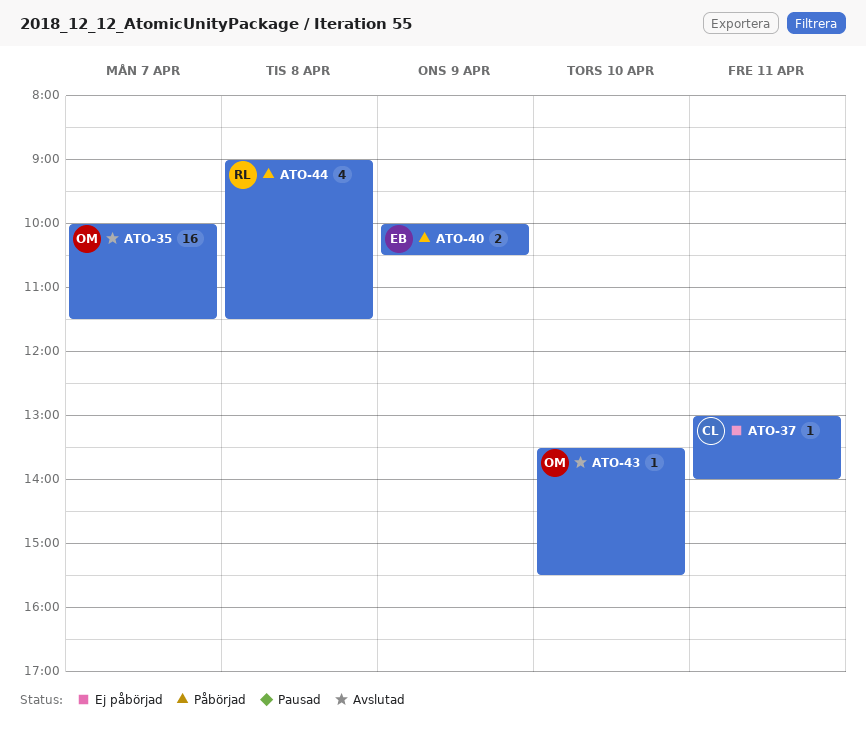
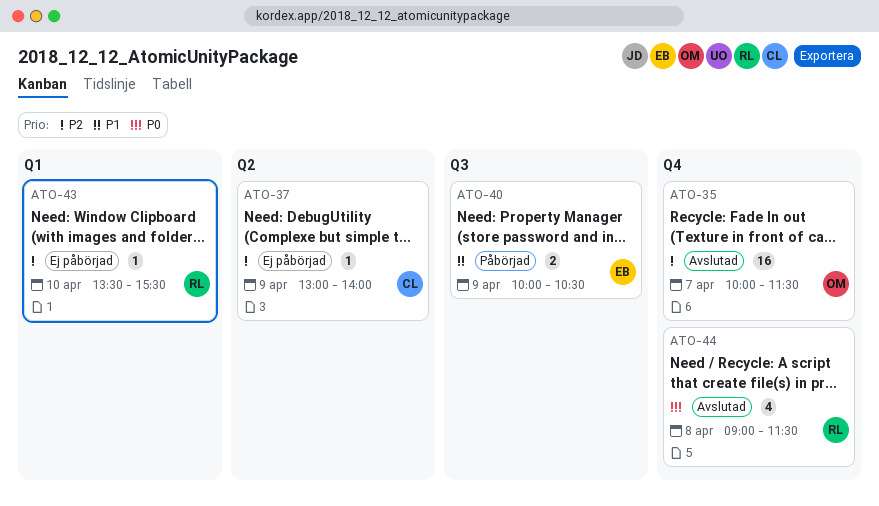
ATO-37, day: Apr 11 -> Apr 9
ATO-43, status: Avslutad -> Ej påbörjad
ATO-43, owner: OM -> RL
ATO-44, status: Påbörjad -> Avslutad

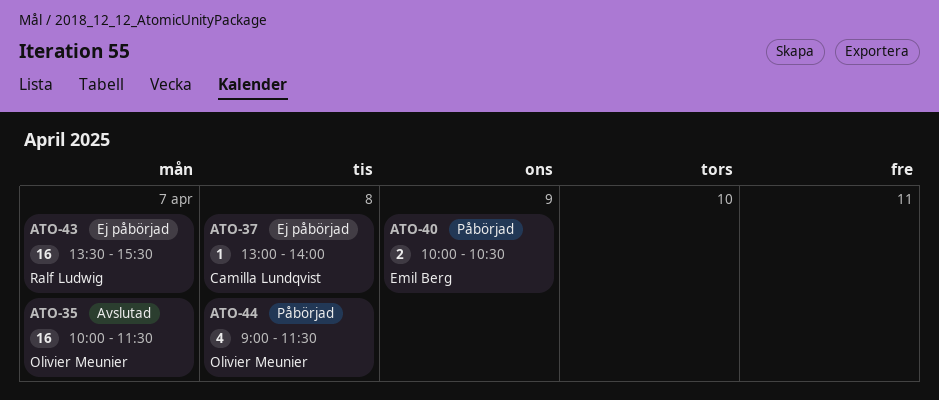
ATO-37, day: Apr 9 -> Apr 8
ATO-43, estimate: 1 -> 16
ATO-43, day: Apr 10 -> Apr 7
ATO-44, status: Avslutad -> Påbörjad
ATO-44, owner: Ralf Ludwig -> Olivier Meunier

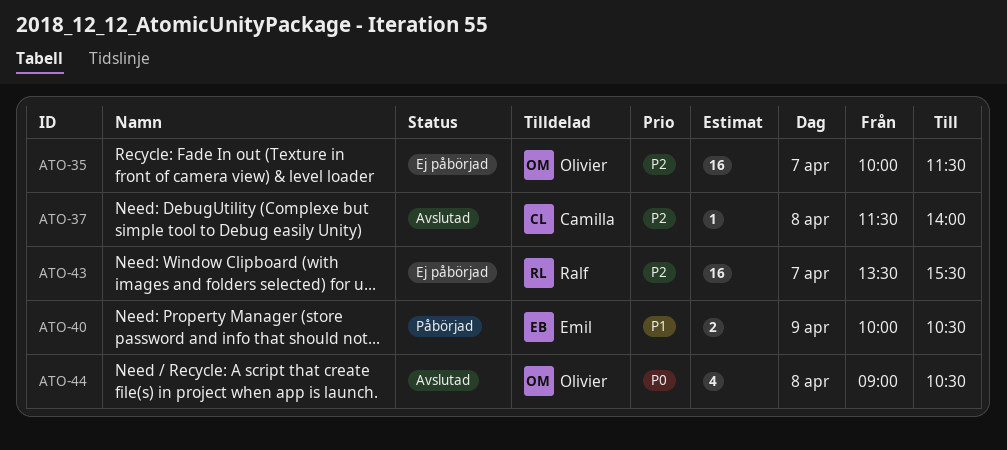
ATO-35, status: Avslutad -> Ej påbörjad
ATO-37, status: Ej påbörjad -> Avslutad
ATO-37, begins: 13:00 -> 11:30
ATO-44, status: Påbörjad -> Avslutad
ATO-44, ends: 11:30 -> 10:30

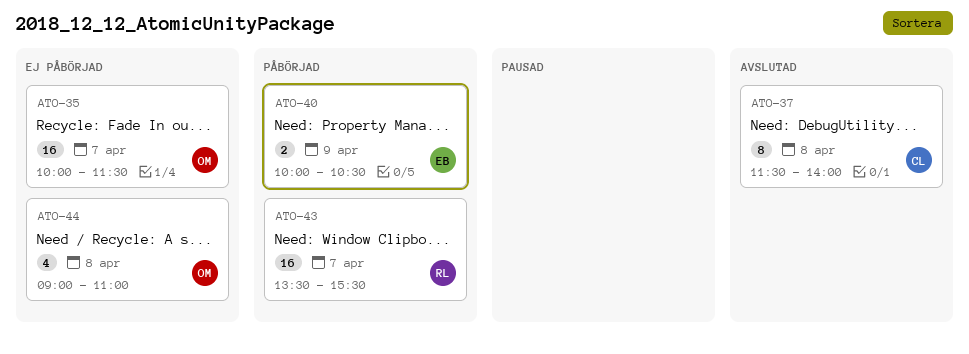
ATO-37, estimate: 1 -> 8
ATO-43, status: Ej påbörjad -> Påbörjad
ATO-44, status: Avslutad -> Ej påbörjad
ATO-44, ends: 10:30 -> 11:00

